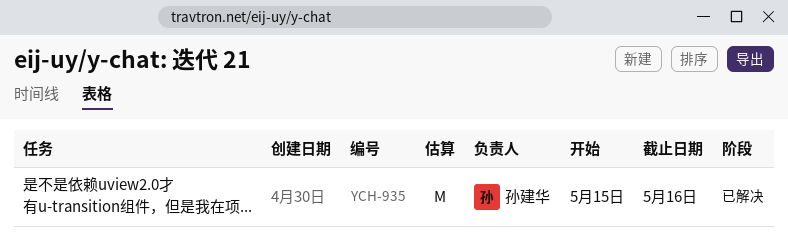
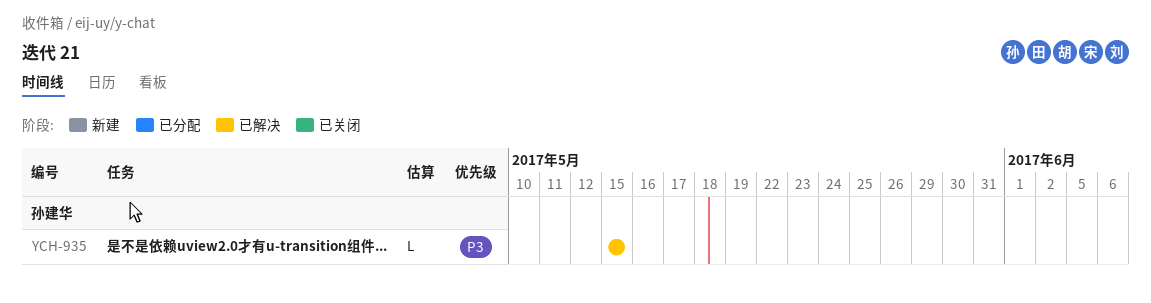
YCH-935, estimate: M -> L
YCH-935, due: May 16 -> May 15

